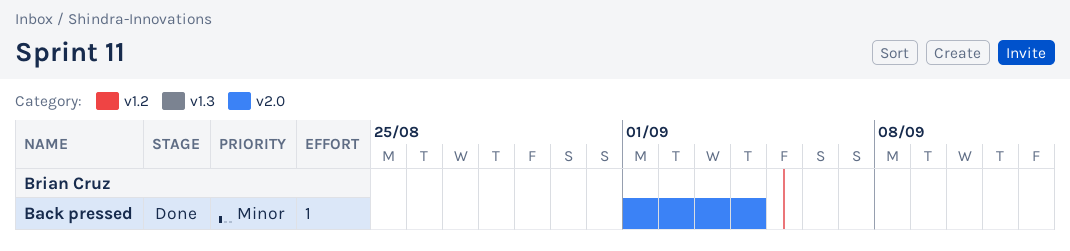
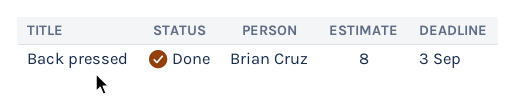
Back pressed, estimate: 1 -> 8
Back pressed, due: Sep 4 -> Sep 3

